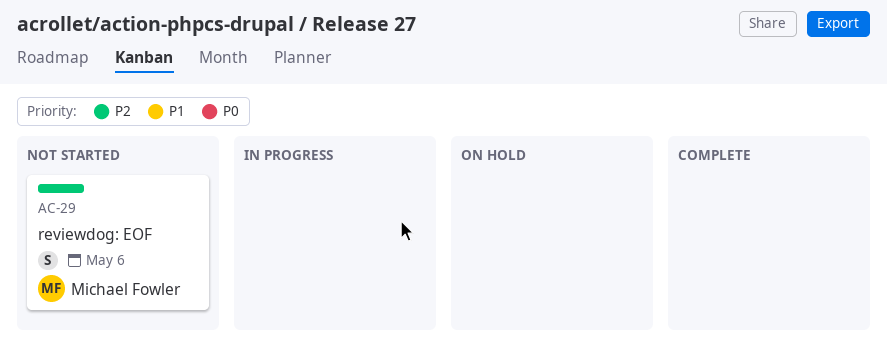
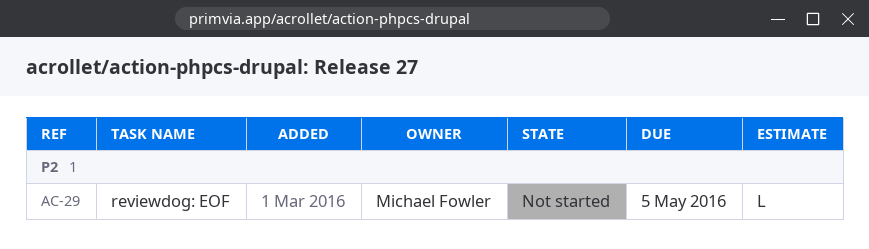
AC-29, estimate: S -> L
AC-29, due: May 6 -> May 5

